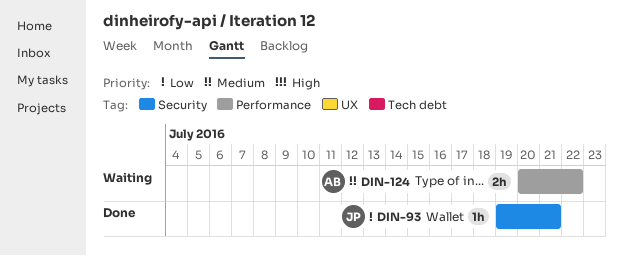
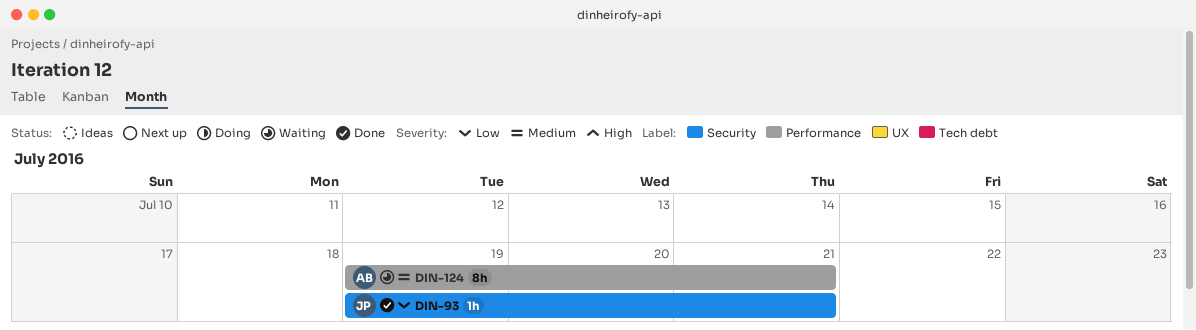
DIN-124, estimate: 2h -> 8h
DIN-124, start: Jul 20 -> Jul 19
DIN-124, due: Jul 22 -> Jul 21

